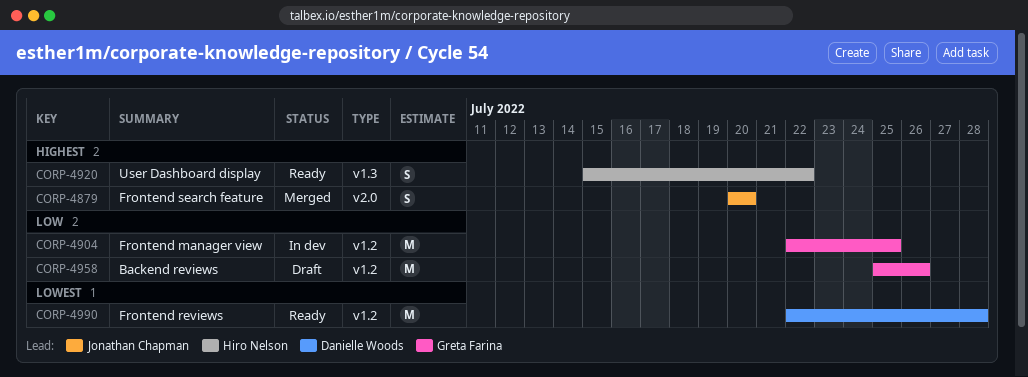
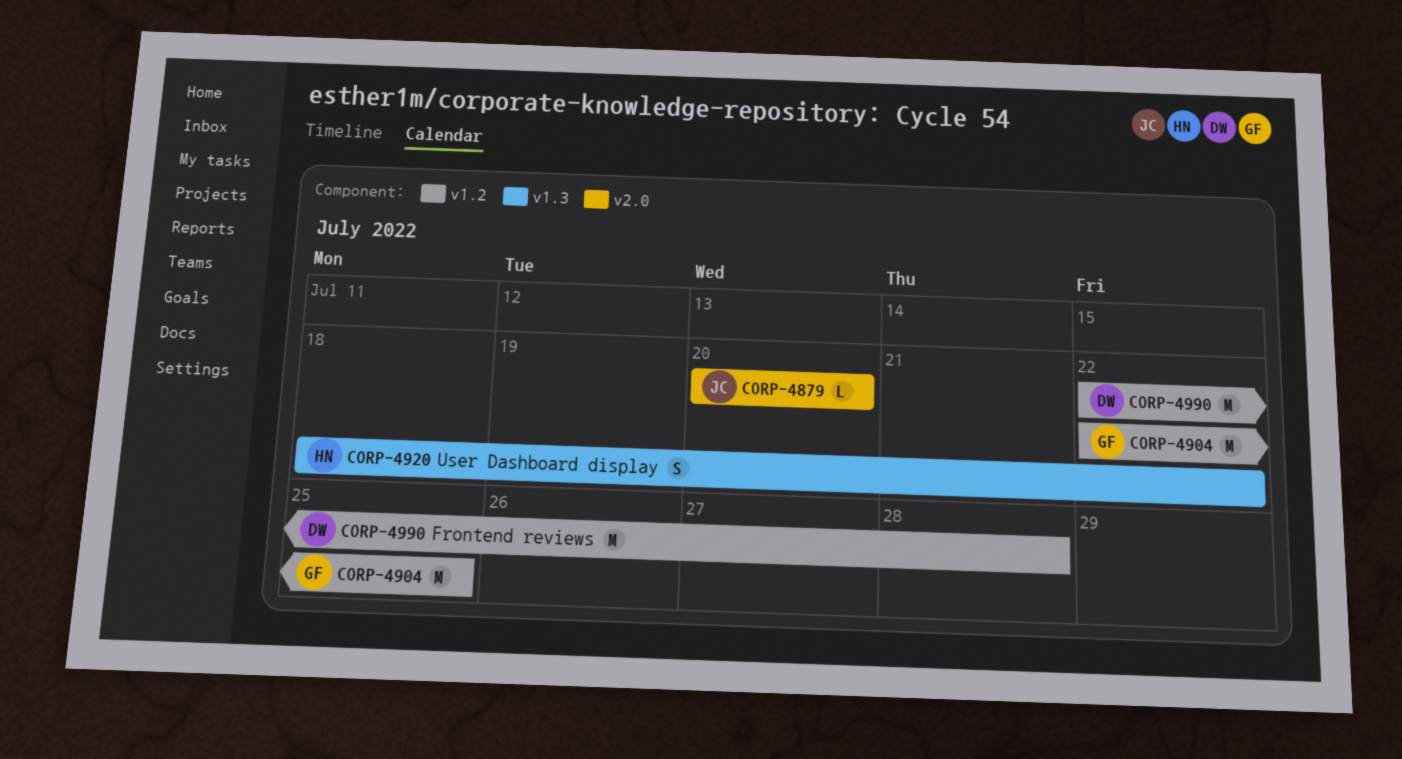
CORP-4879, estimate: S -> L
CORP-4920, start: Jul 15 -> Jul 18
CORP-4958: present -> none

